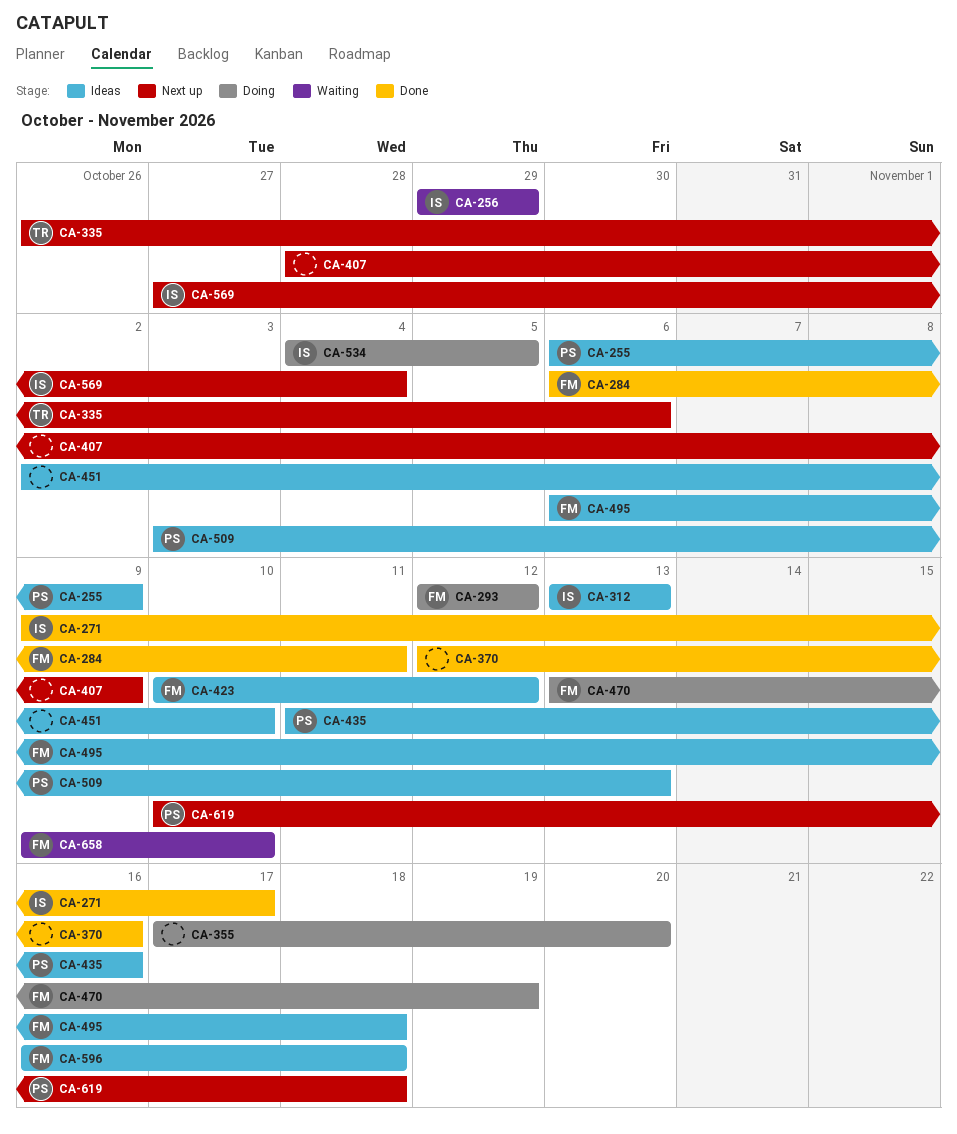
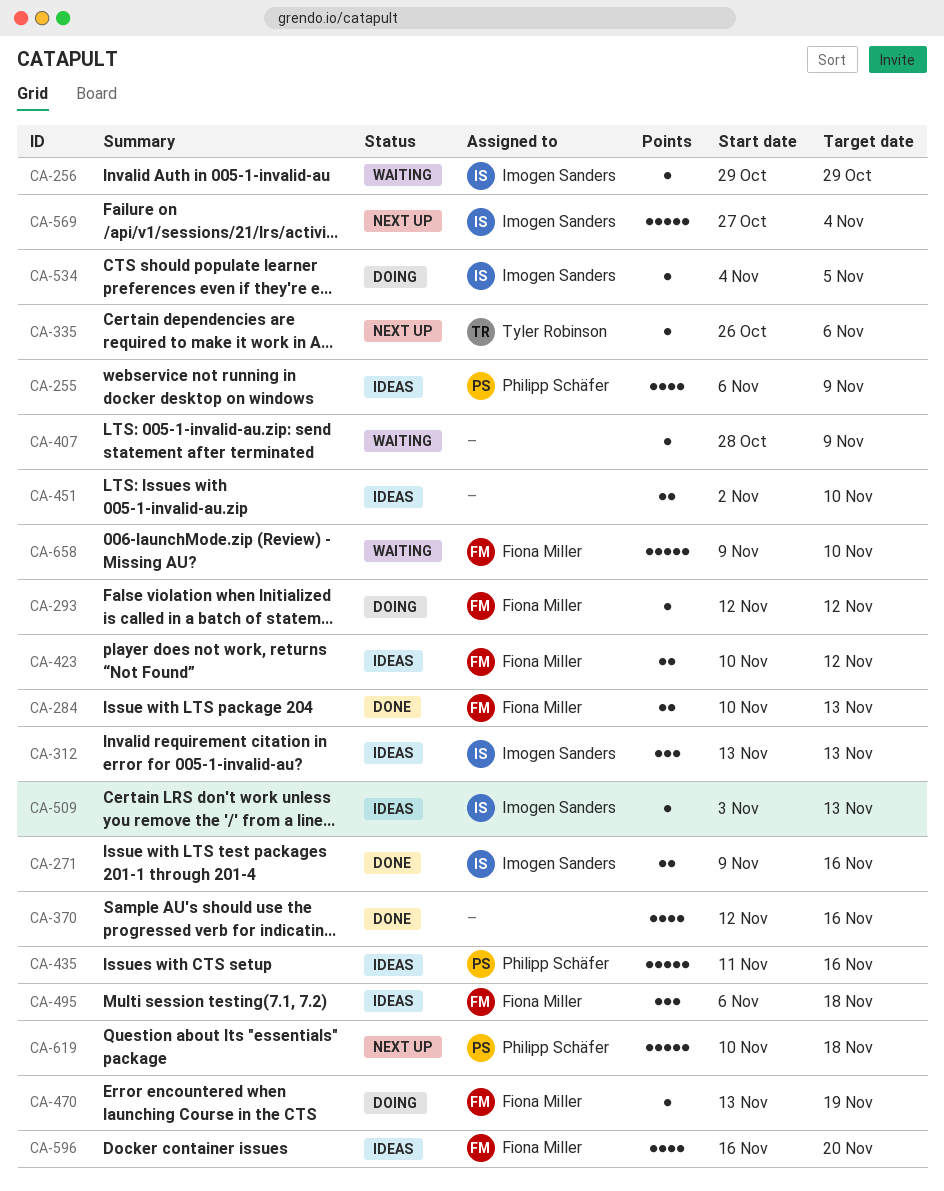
CA-271, due: Nov 17 -> Nov 16
CA-284, start: Nov 6 -> Nov 10
CA-284, due: Nov 11 -> Nov 13
CA-355: present -> none
CA-407, status: Next up -> Waiting
CA-509, owner: Philipp Schäfer -> Imogen Sanders
CA-596, due: Nov 18 -> Nov 20

